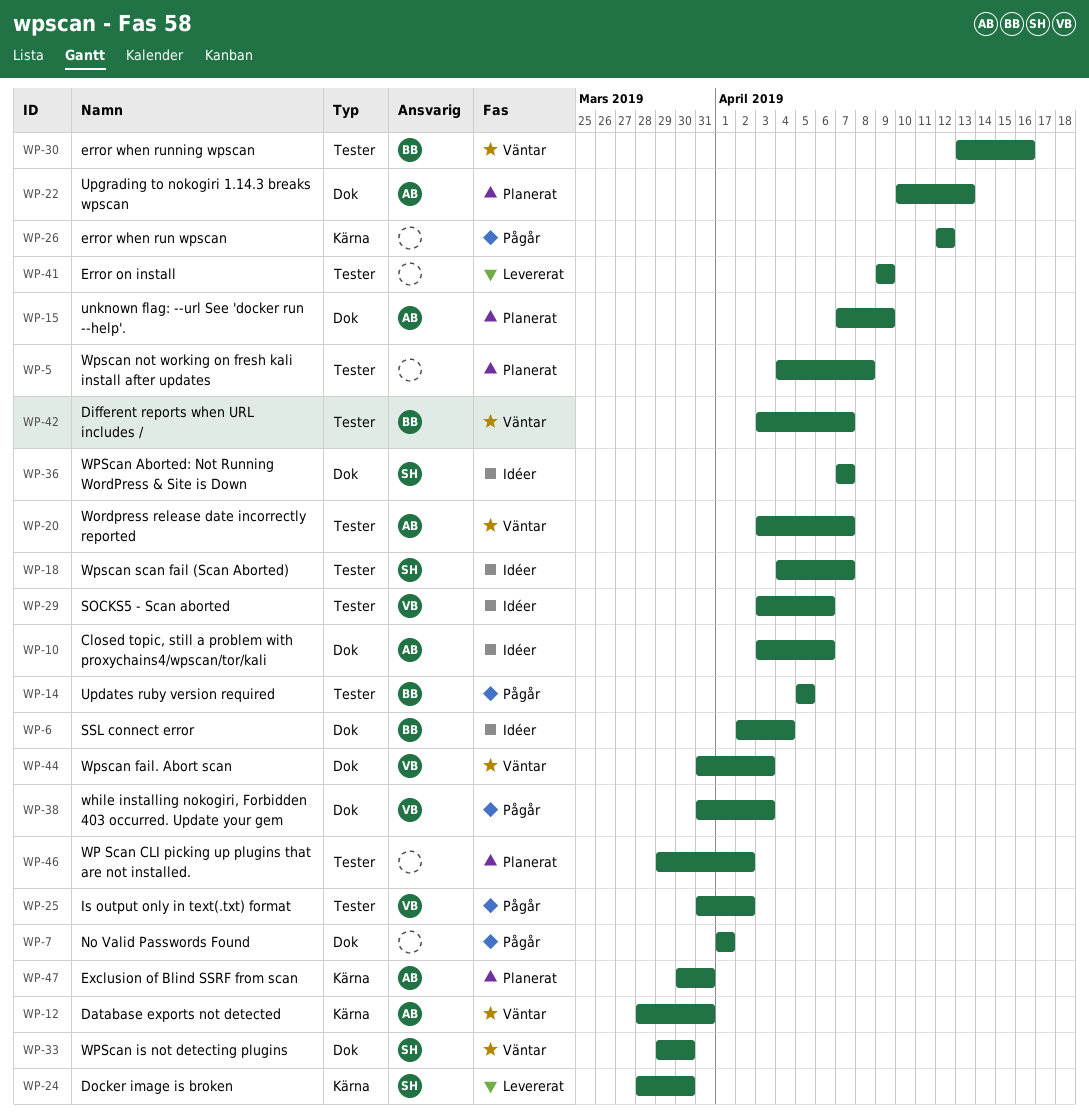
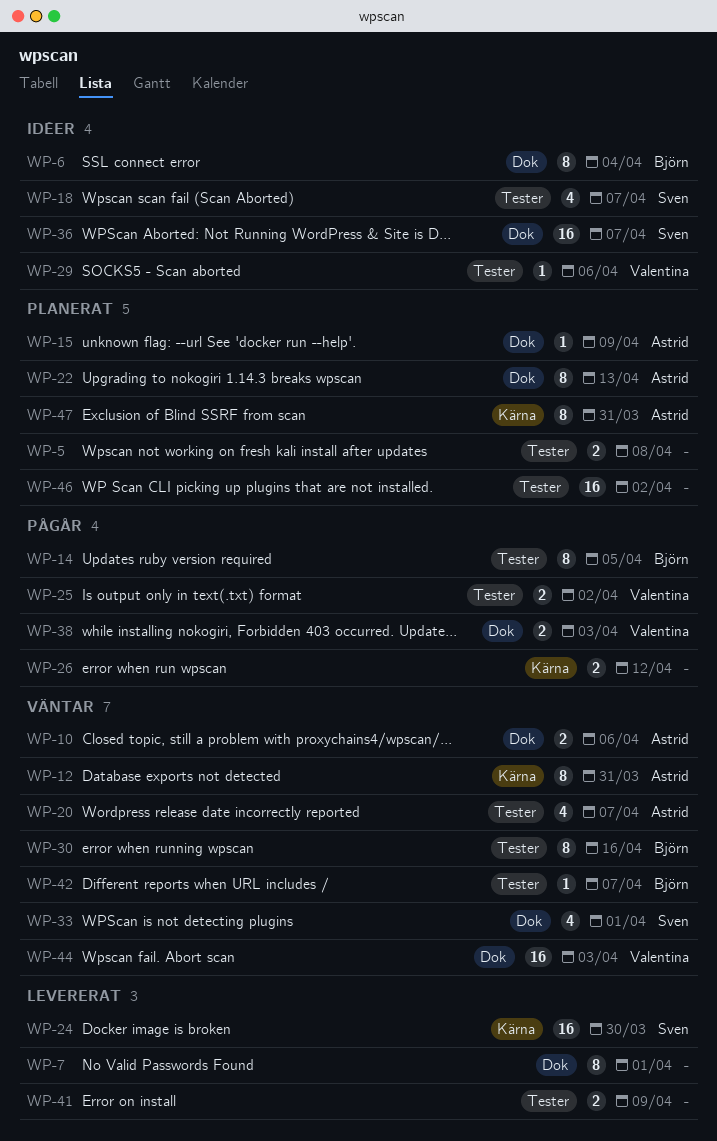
WP-7, status: Pågår -> Levererat
WP-10, status: Idéer -> Väntar
WP-33, due: Mar 30 -> Apr 1

